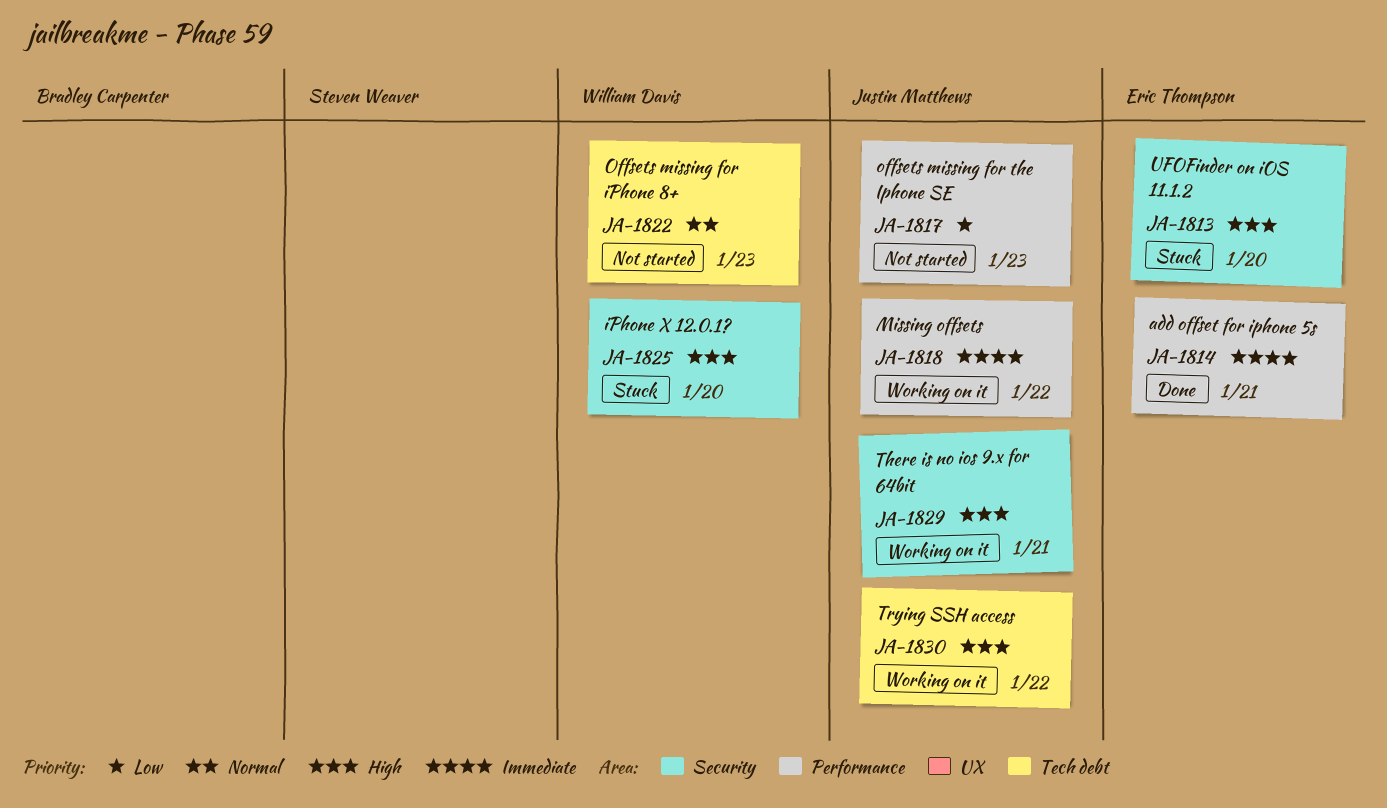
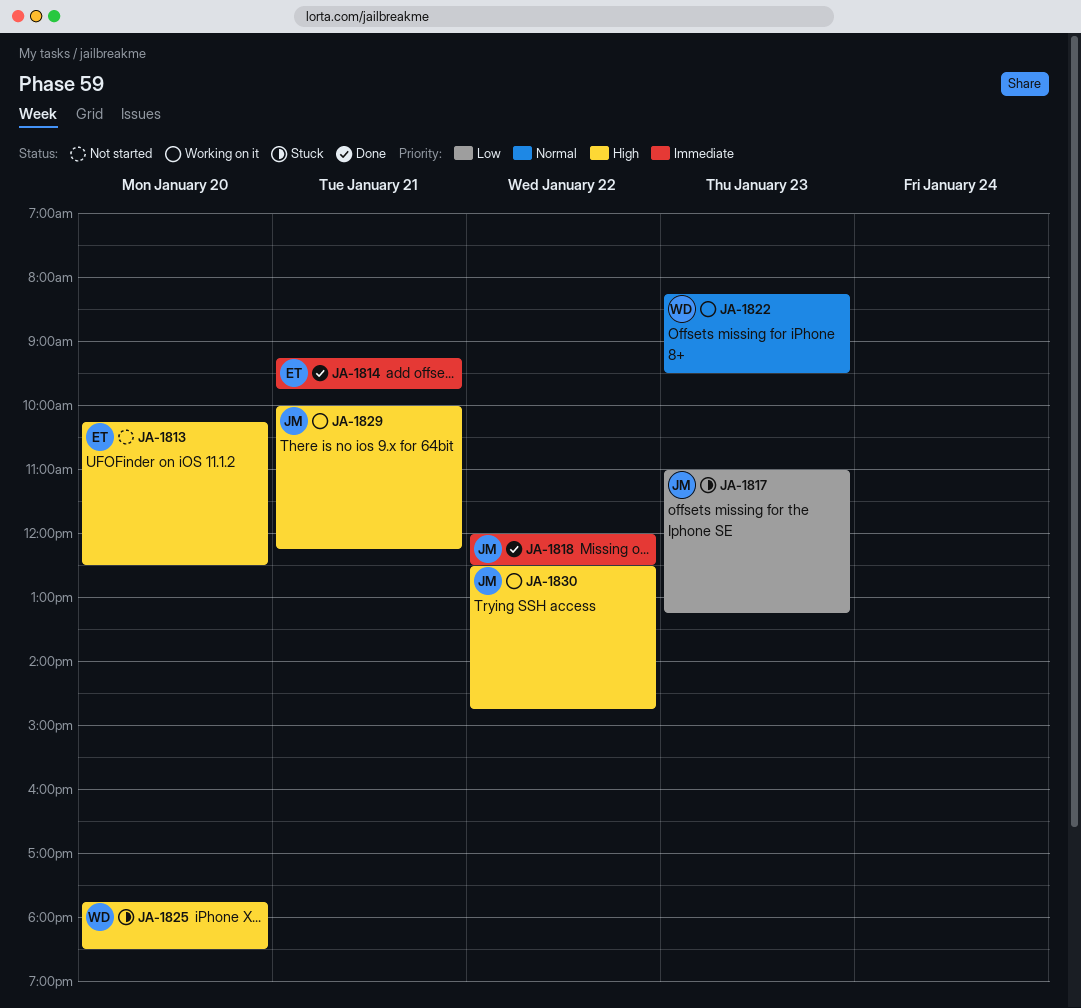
JA-1813, status: Stuck -> Not started
JA-1817, status: Not started -> Stuck
JA-1818, status: Working on it -> Done
JA-1822, status: Not started -> Working on it

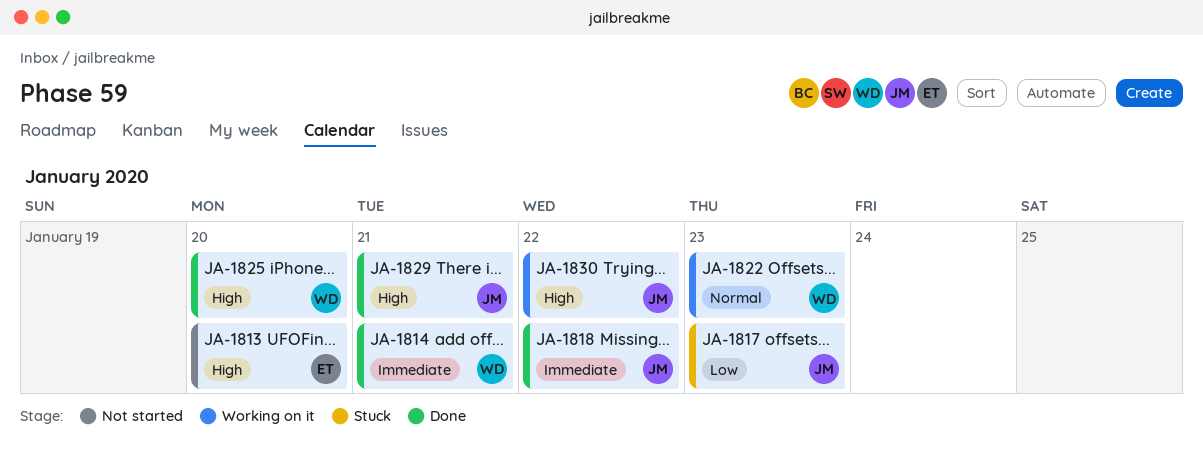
JA-1814, owner: ET -> WD
JA-1825, status: Stuck -> Done
JA-1829, status: Working on it -> Done

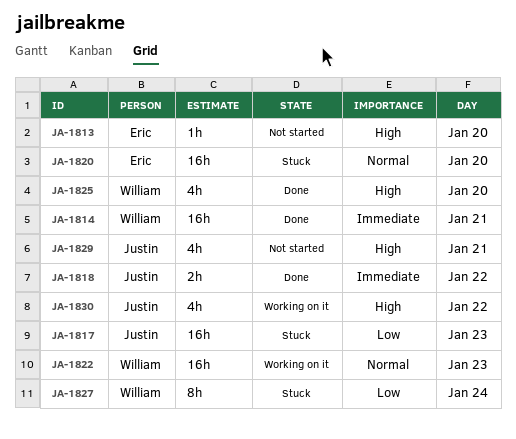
JA-1820: none -> present
JA-1827: none -> present
JA-1829, status: Done -> Not started

